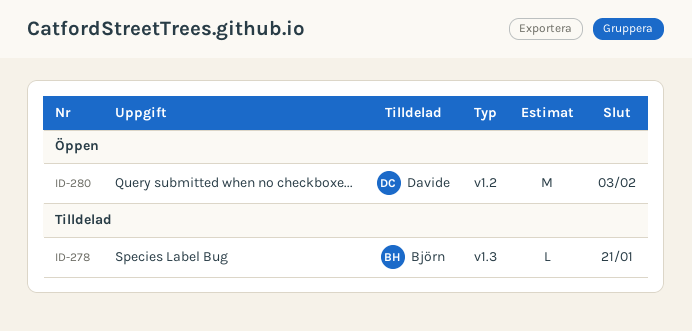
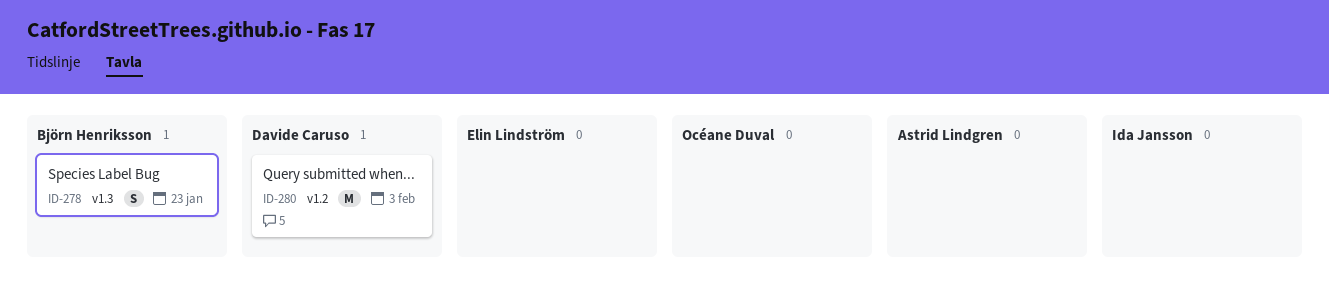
ID-278, estimate: L -> S
ID-278, due: Jan 21 -> Jan 23

